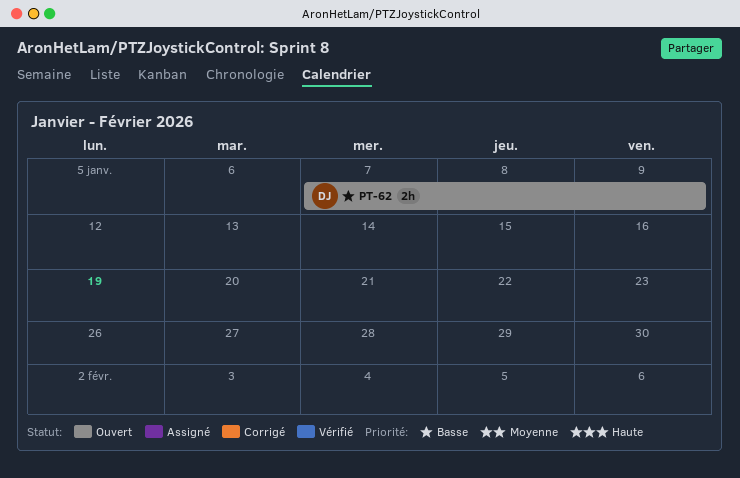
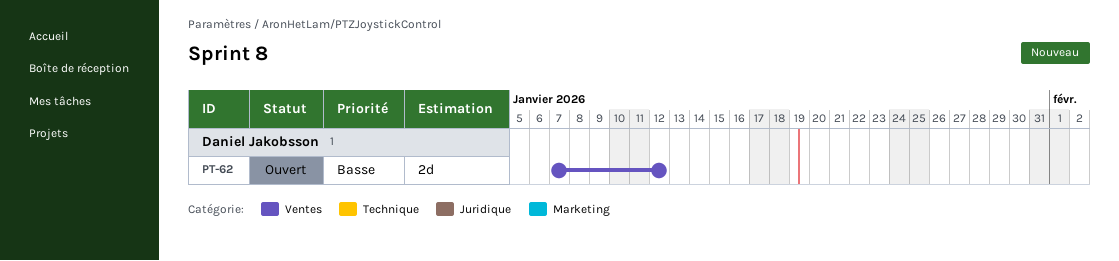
PT-62, estimate: 2h -> 2d
PT-62, due: Jan 9 -> Jan 12

